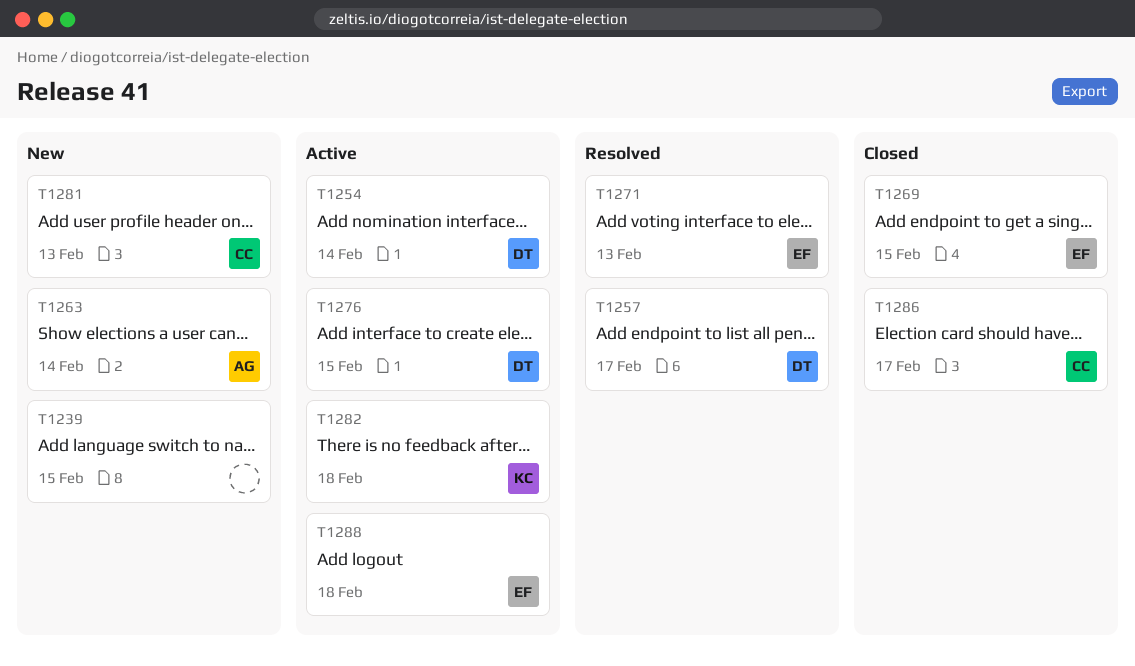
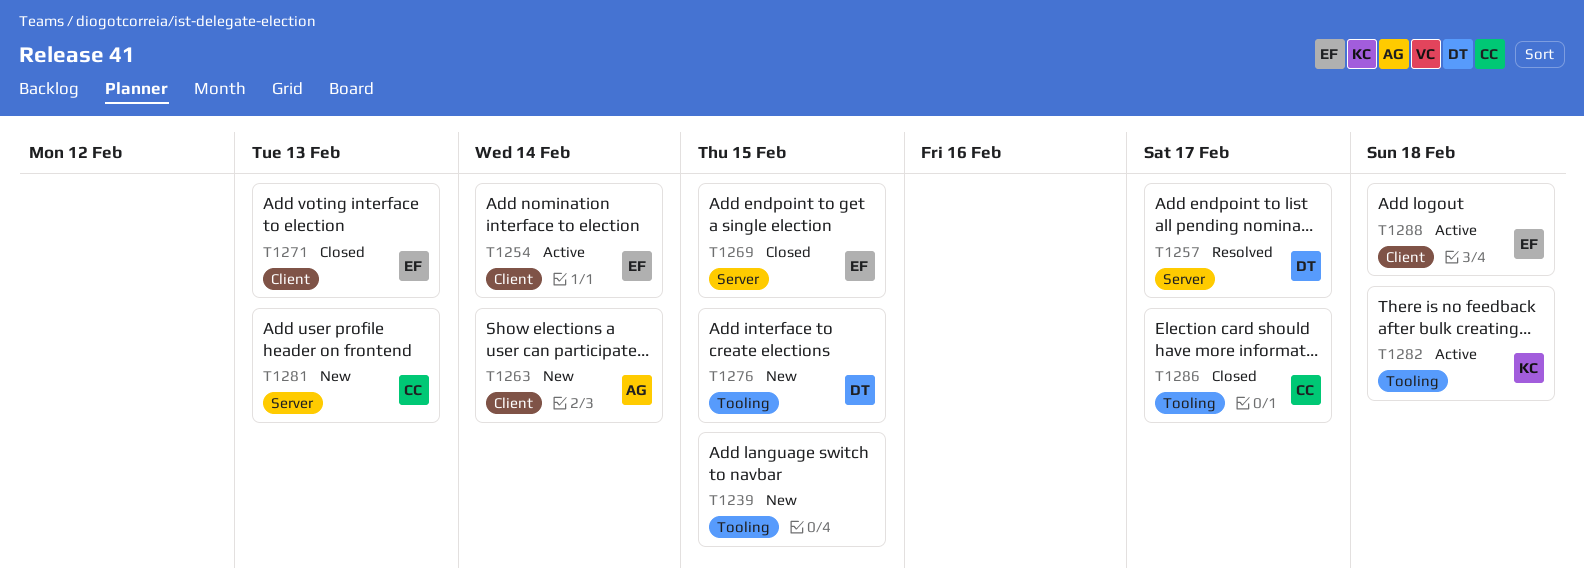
T1254, owner: DT -> EF
T1271, status: Resolved -> Closed
T1276, status: Active -> New

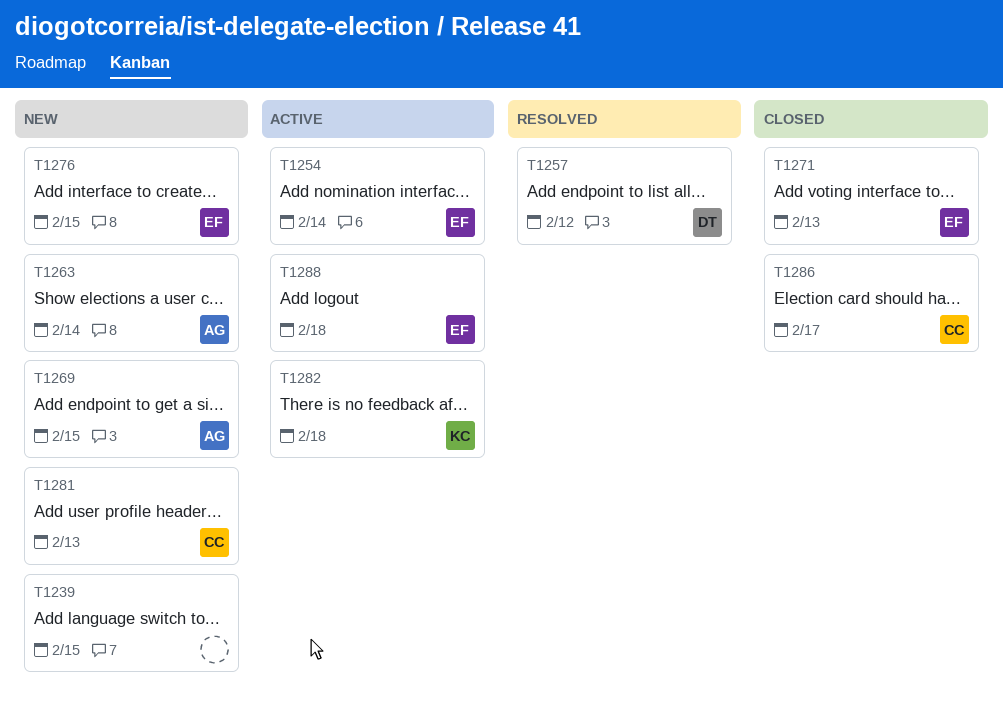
T1257, due: Feb 17 -> Feb 12
T1269, status: Closed -> New
T1269, owner: EF -> AG
T1276, owner: DT -> EF

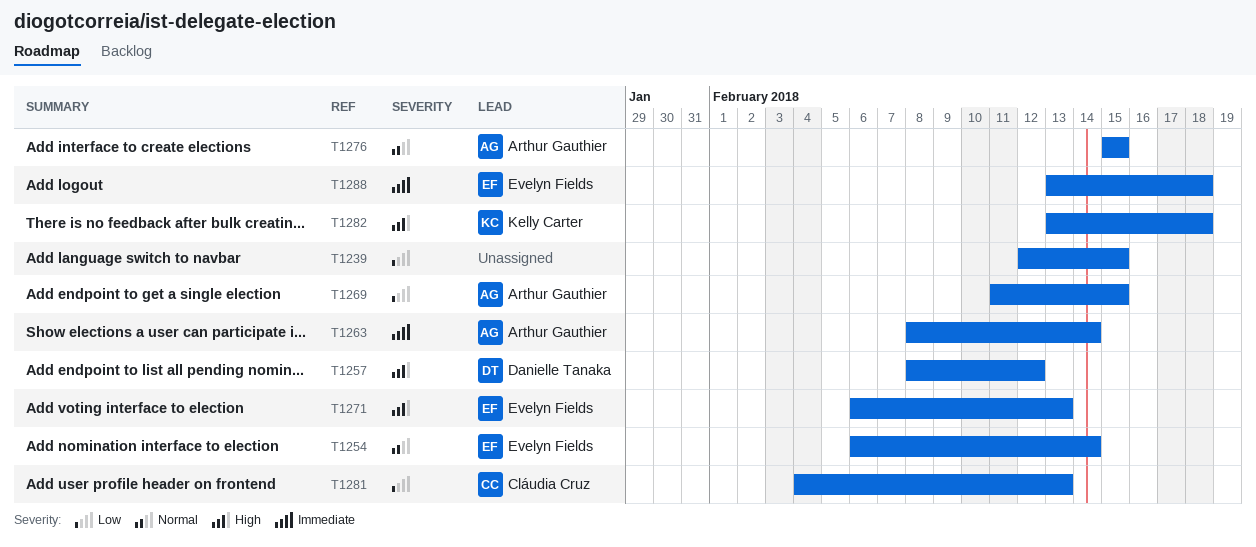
T1276, owner: Evelyn Fields -> Arthur Gauthier
T1286: present -> none

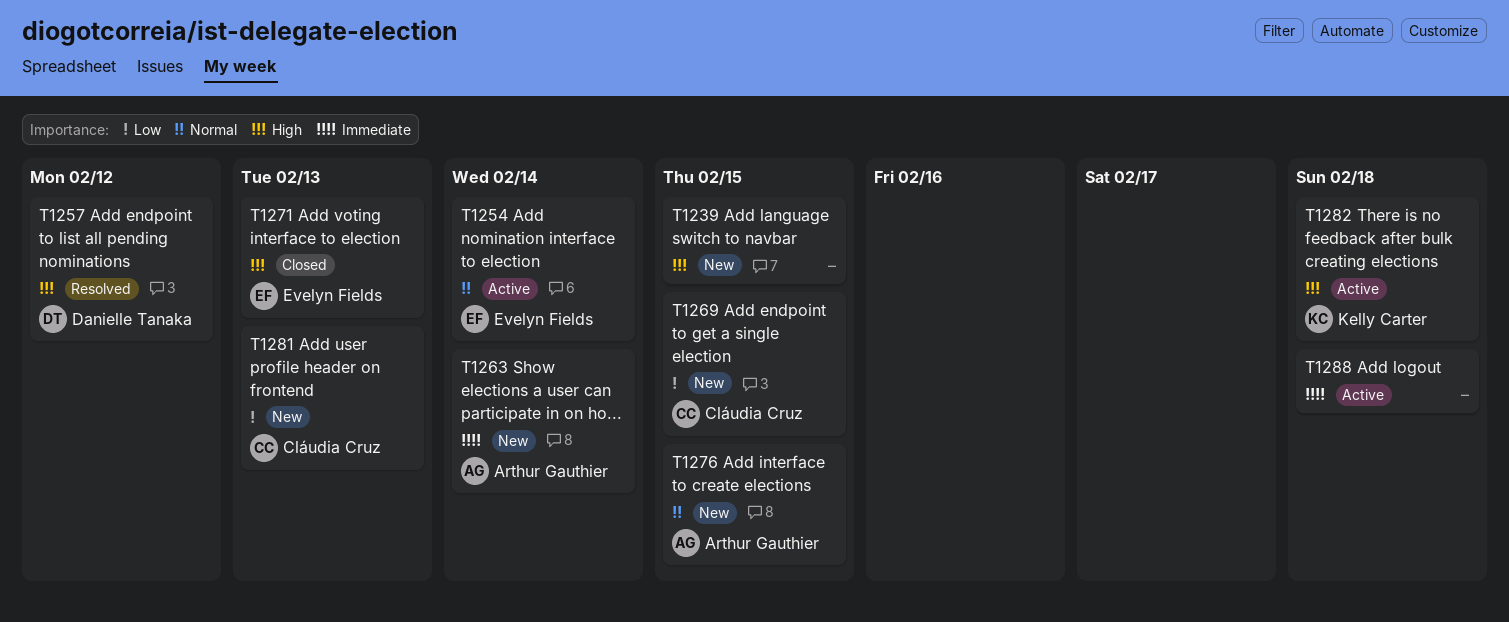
T1239, priority: Low -> High
T1269, owner: Arthur Gauthier -> Cláudia Cruz
T1288, owner: Evelyn Fields -> none

